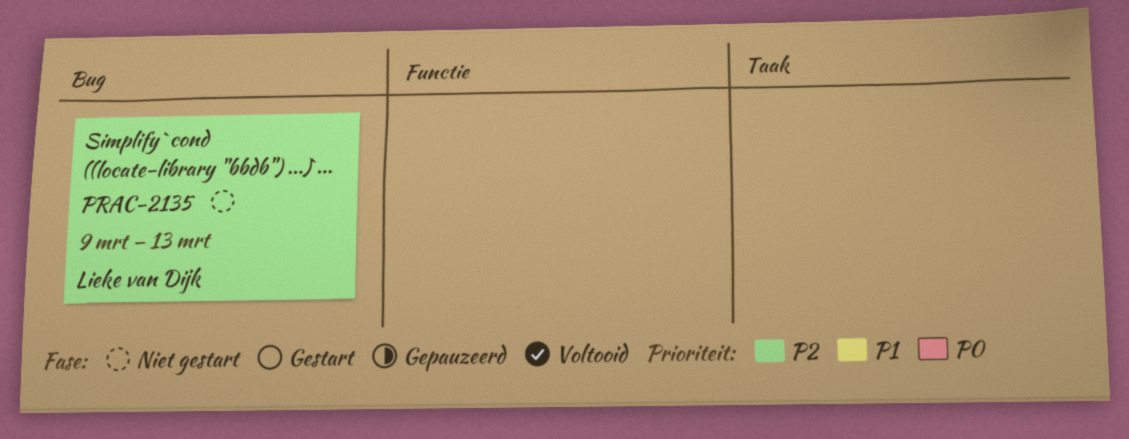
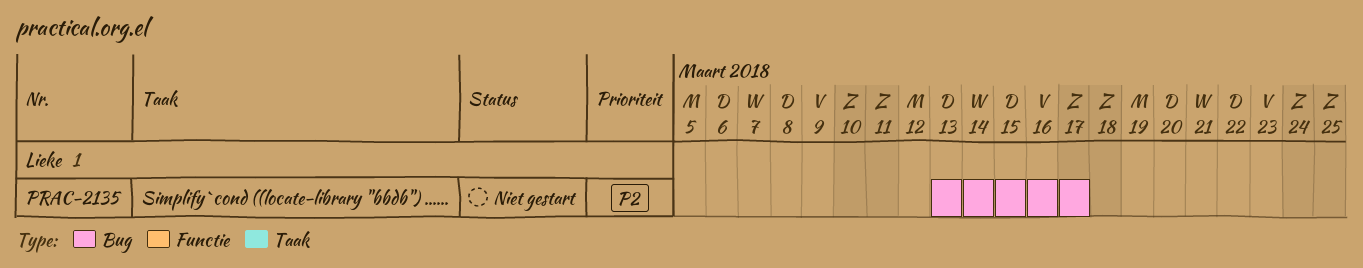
PRAC-2135, start: Mar 9 -> Mar 13
PRAC-2135, due: Mar 13 -> Mar 17

